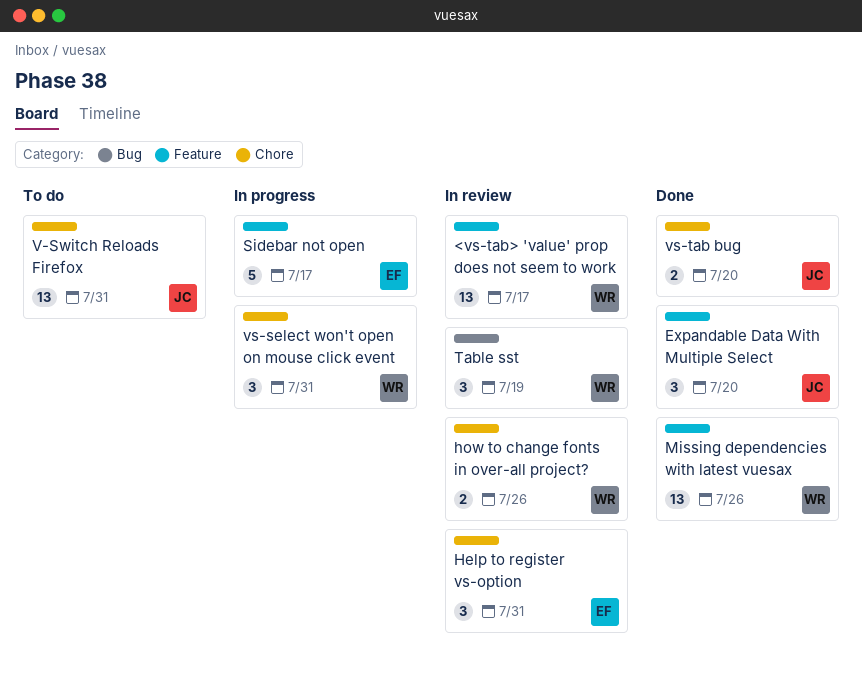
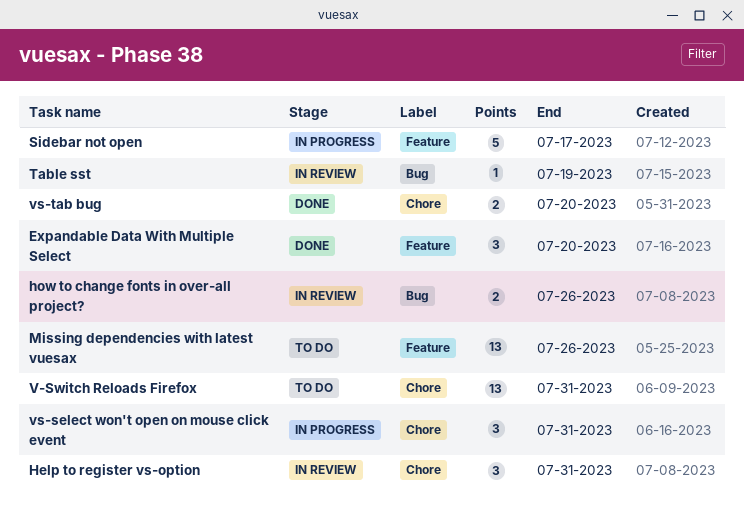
<vs-tab> 'value' prop does not seem to work: present -> none
how to change fonts in over-all project?, label: Chore -> Bug
Missing dependencies with latest vuesax, status: Done -> To do
Table sst, estimate: 3 -> 1

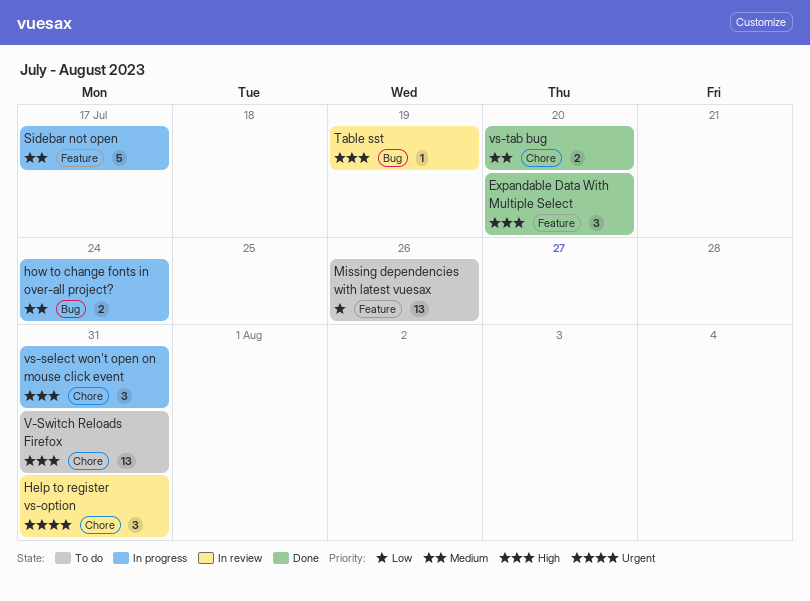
how to change fonts in over-all project?, status: In review -> In progress
how to change fonts in over-all project?, due: Jul 26 -> Jul 24

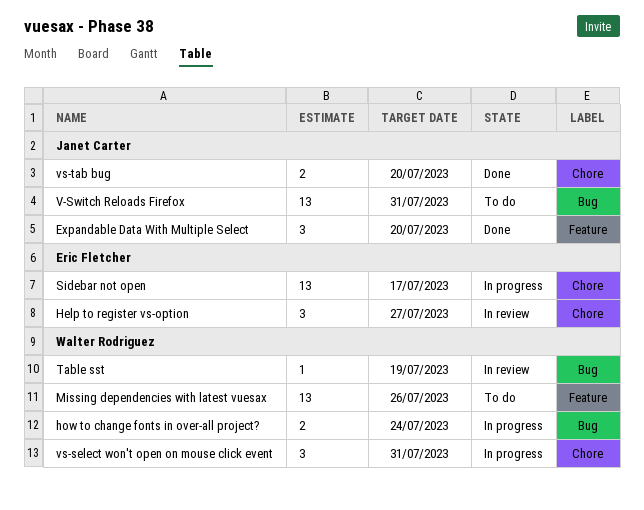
Help to register vs-option, due: Jul 31 -> Jul 27
Sidebar not open, label: Feature -> Chore
Sidebar not open, estimate: 5 -> 13
V-Switch Reloads Firefox, label: Chore -> Bug

